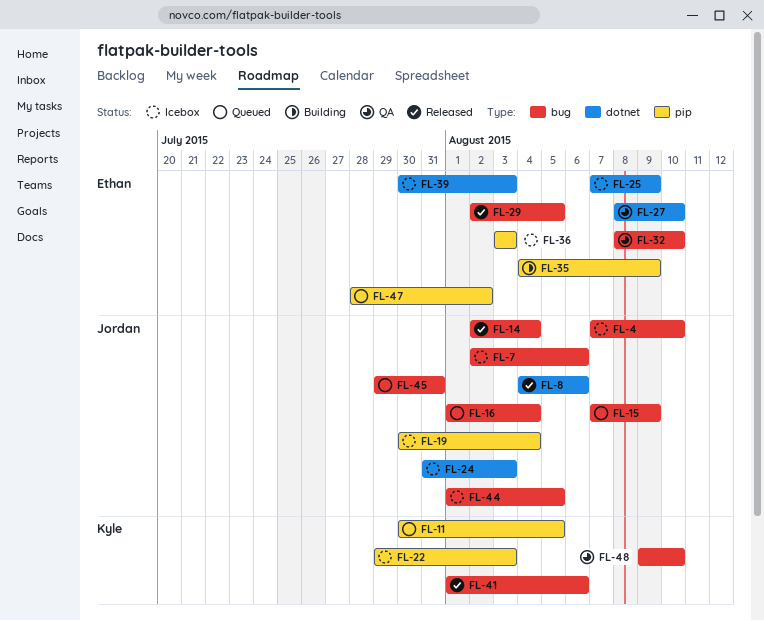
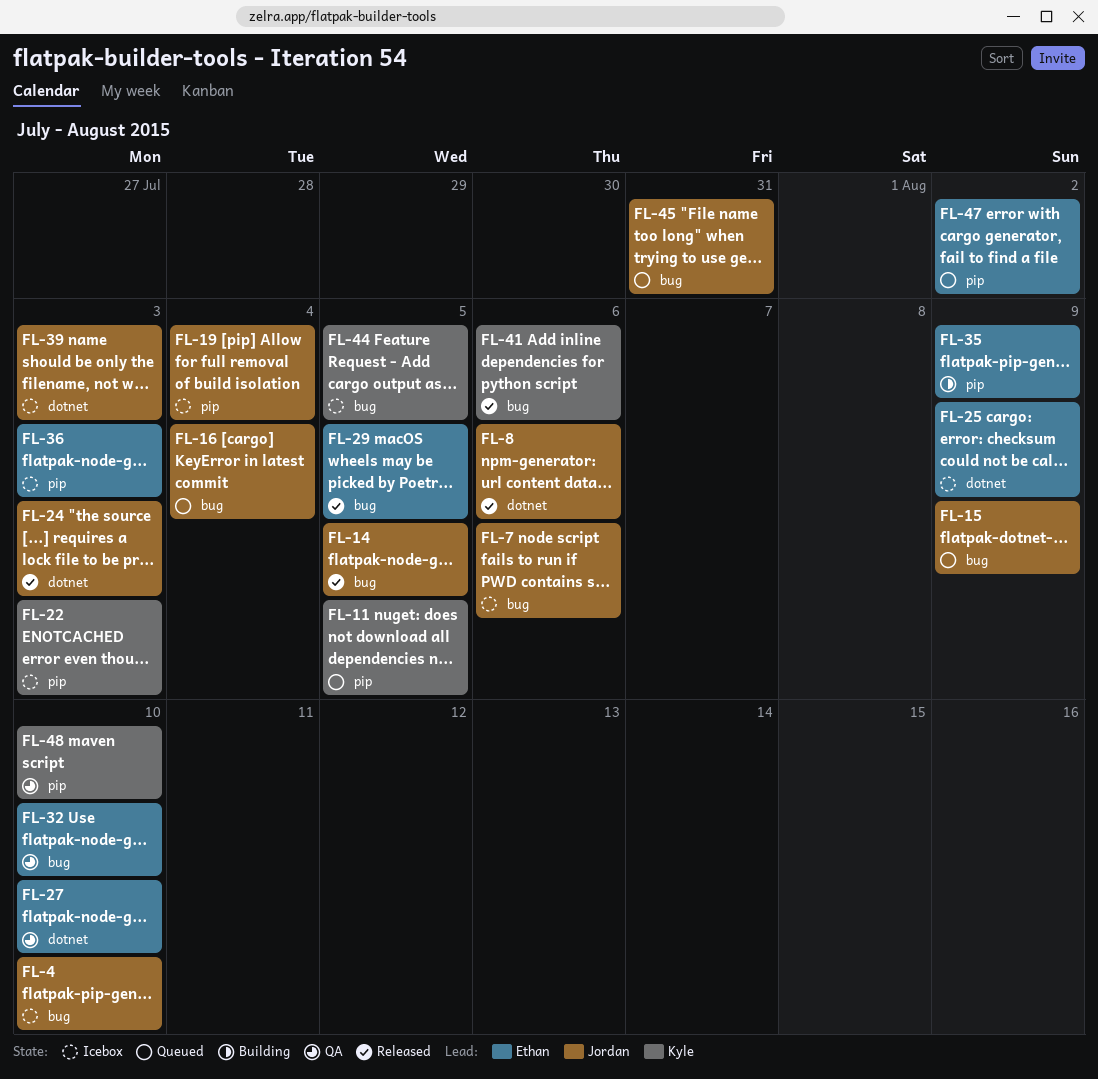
FL-14, due: Aug 4 -> Aug 5
FL-24, status: Icebox -> Released
FL-39, owner: Ethan -> Jordan
FL-44, owner: Jordan -> Kyle
FL-48, label: bug -> pip

